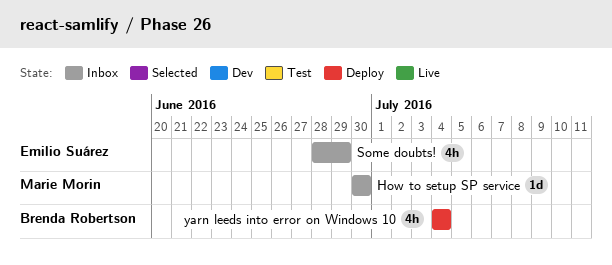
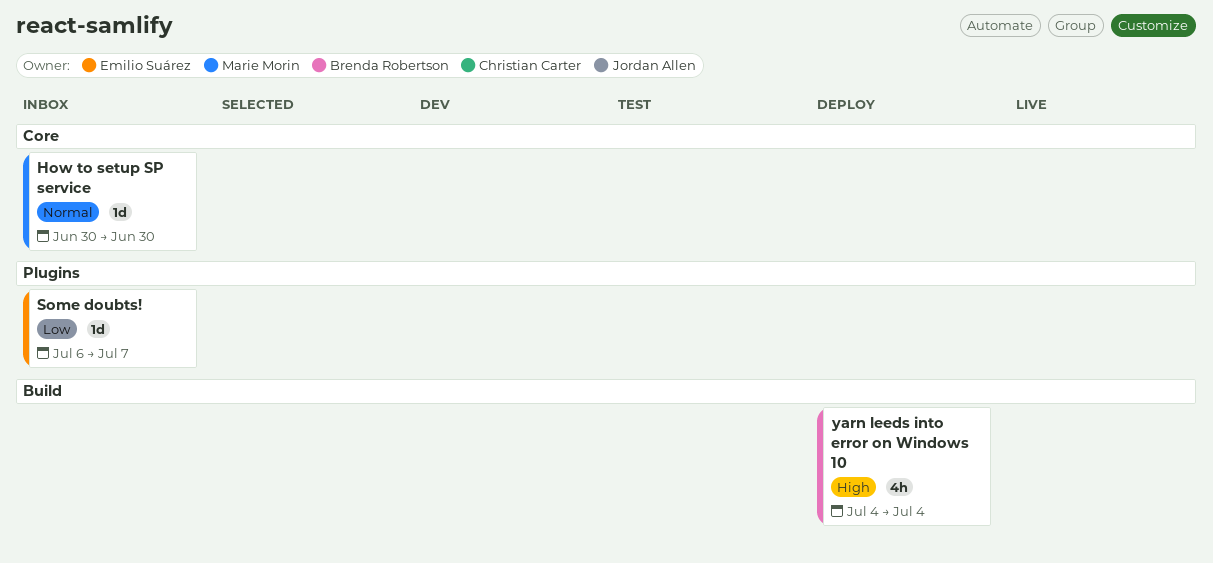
Some doubts!, estimate: 4h -> 1d
Some doubts!, start: Jun 28 -> Jul 6
Some doubts!, due: Jun 29 -> Jul 7

